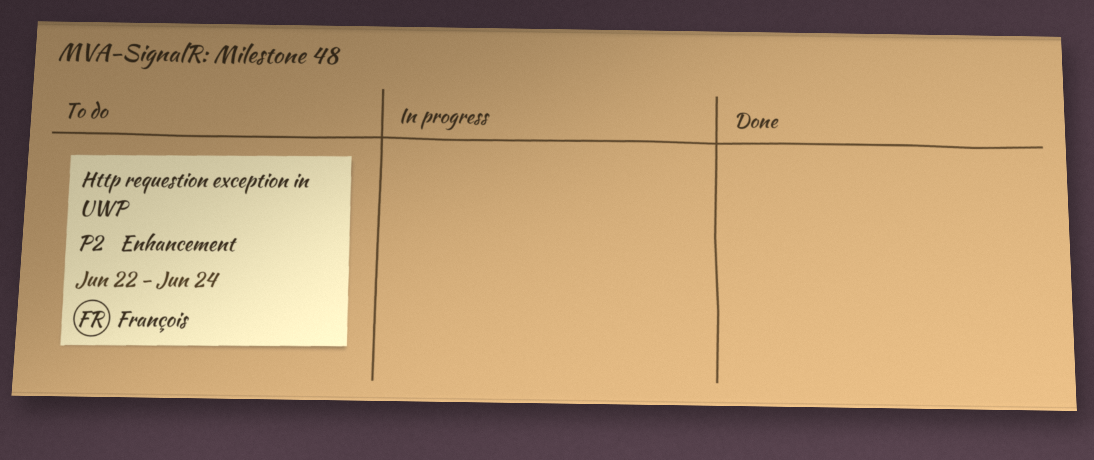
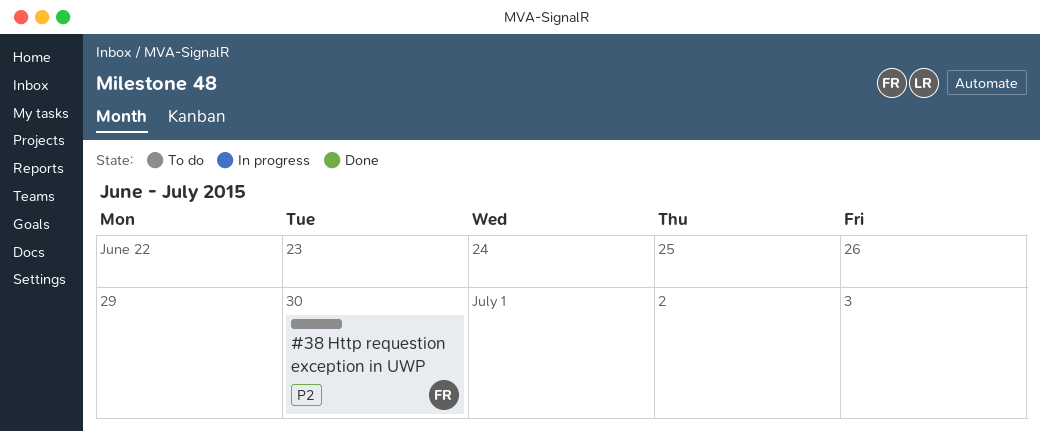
Http requestion exception in UWP, due: Jun 24 -> Jun 30

